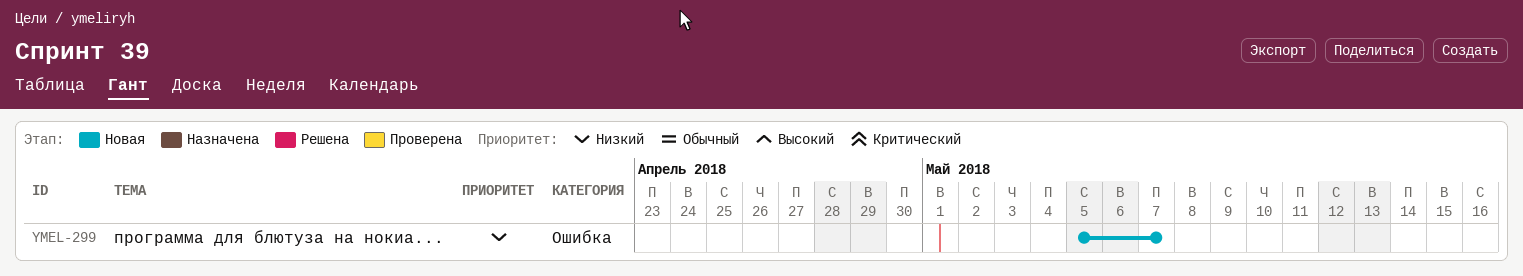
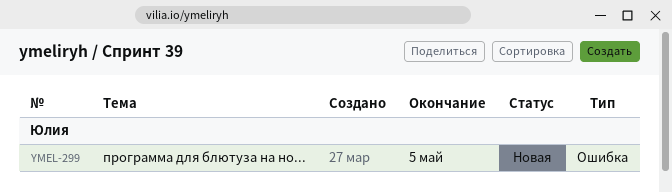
YMEL-299, due: May 7 -> May 5

